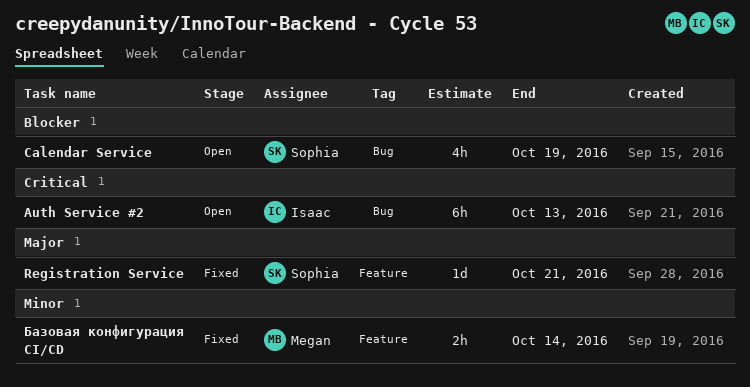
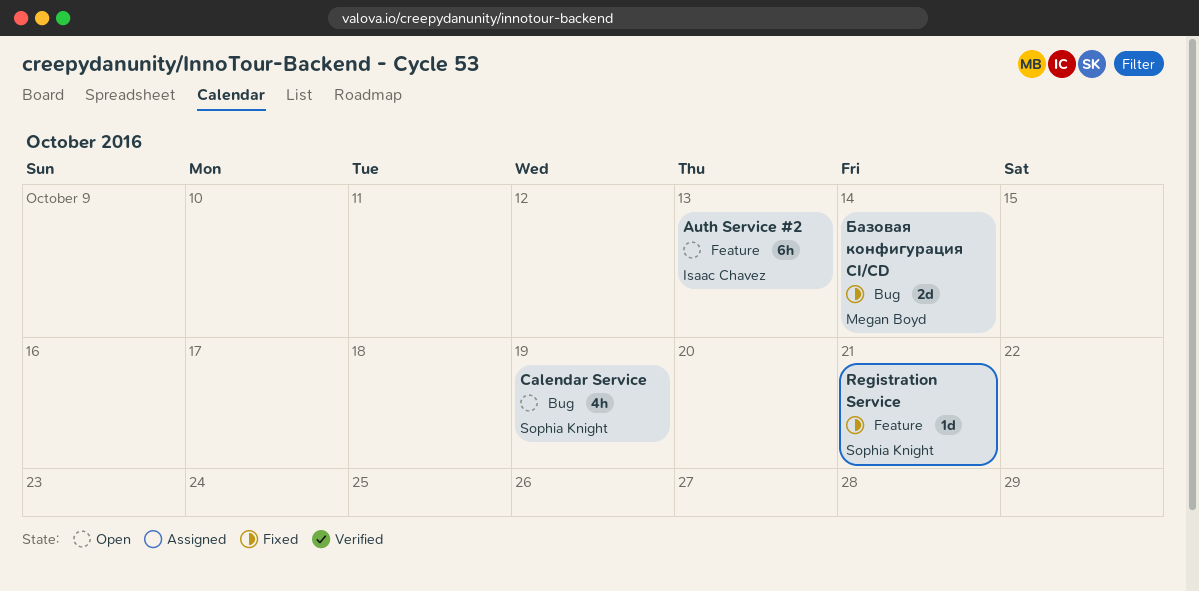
Auth Service #2, label: Bug -> Feature
Базовая конфигурация CI/CD, label: Feature -> Bug
Базовая конфигурация CI/CD, estimate: 2h -> 2d

